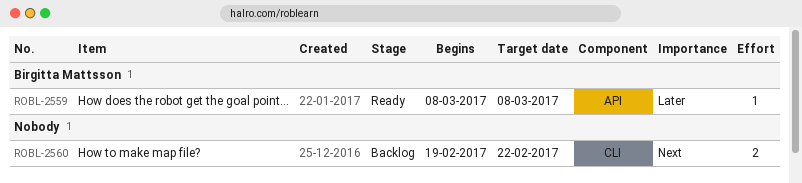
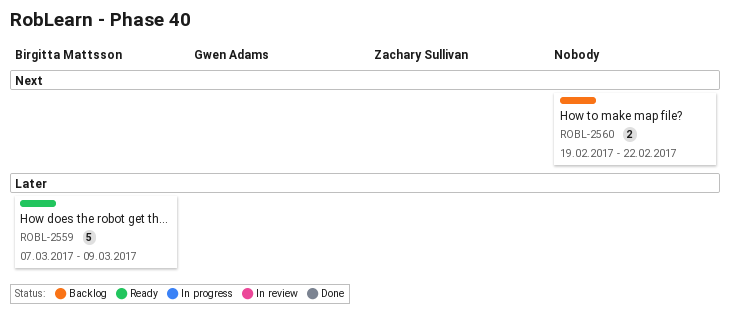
ROBL-2559, estimate: 1 -> 5
ROBL-2559, start: Mar 8 -> Mar 7
ROBL-2559, due: Mar 8 -> Mar 9

